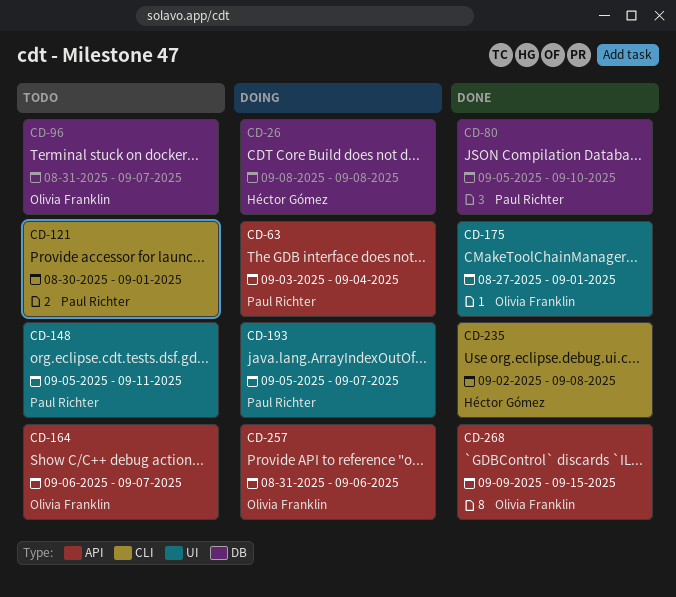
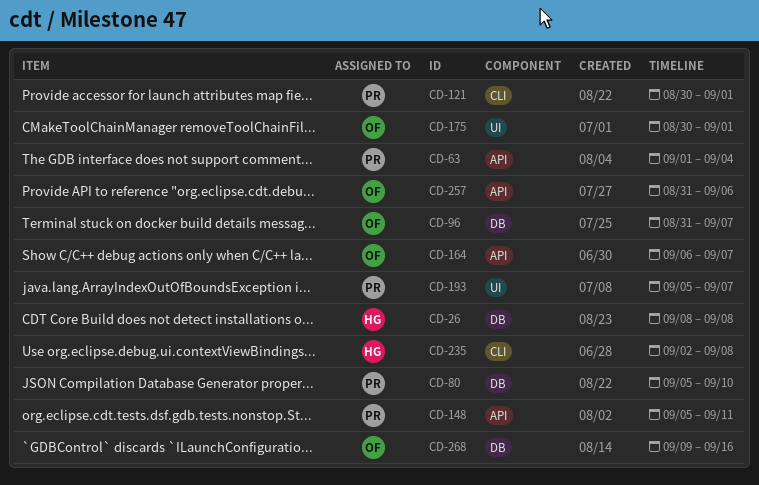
CD-63, start: Sep 3 -> Sep 1
CD-148, label: UI -> API
CD-175, start: Aug 27 -> Aug 30
CD-268, label: API -> DB
CD-268, due: Sep 15 -> Sep 16

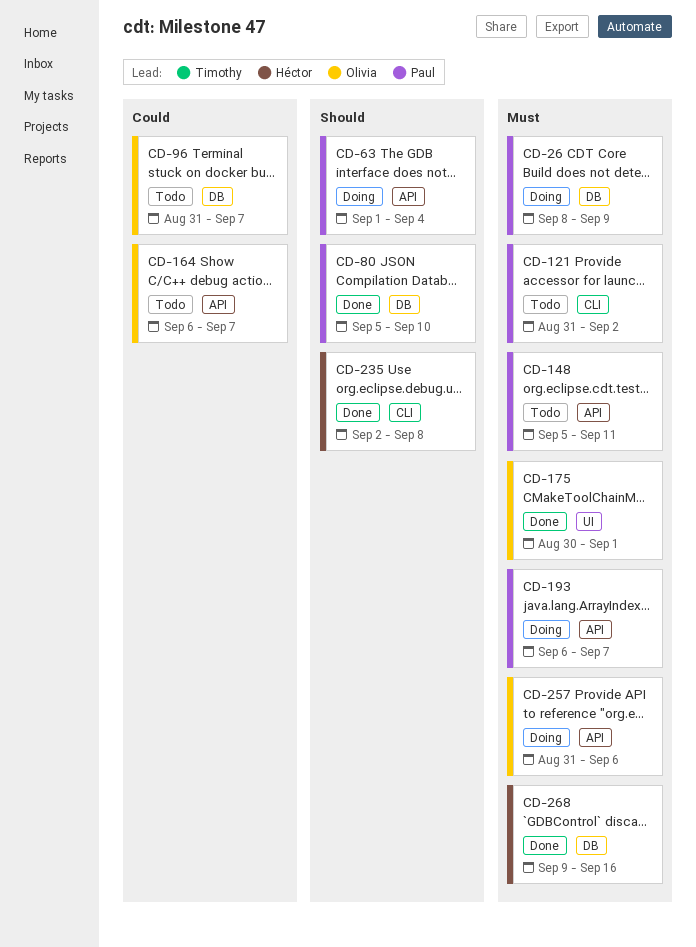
CD-26, owner: Héctor -> Paul
CD-26, due: Sep 8 -> Sep 9
CD-121, start: Aug 30 -> Aug 31
CD-121, due: Sep 1 -> Sep 2
CD-193, label: UI -> API
CD-193, start: Sep 5 -> Sep 6
CD-268, owner: Olivia -> Héctor

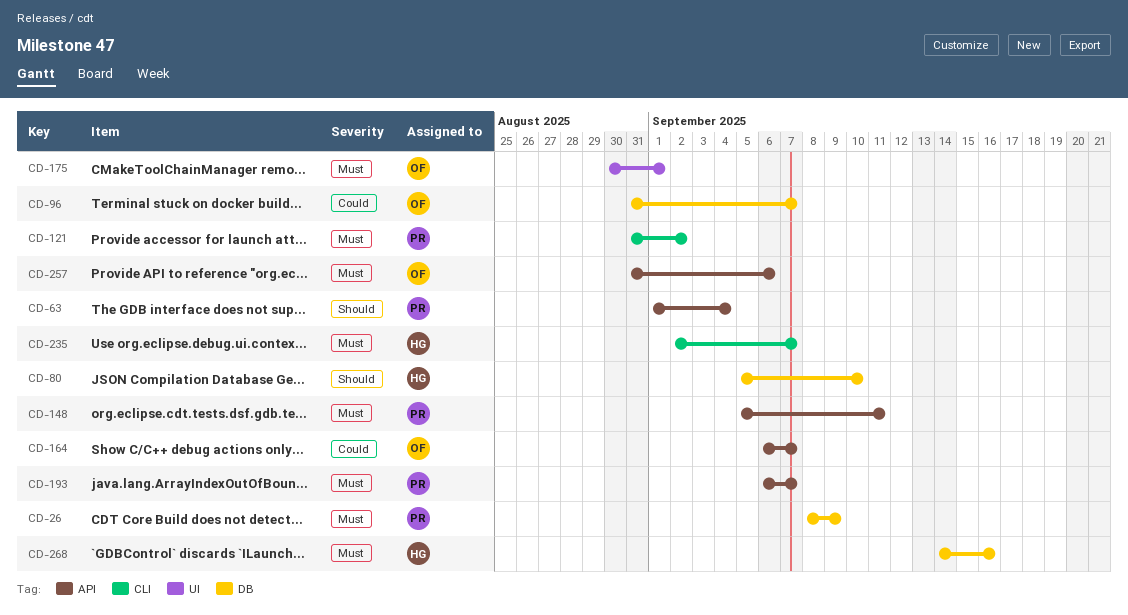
CD-80, owner: Paul -> Héctor
CD-235, priority: Should -> Must
CD-235, due: Sep 8 -> Sep 7
CD-268, start: Sep 9 -> Sep 14

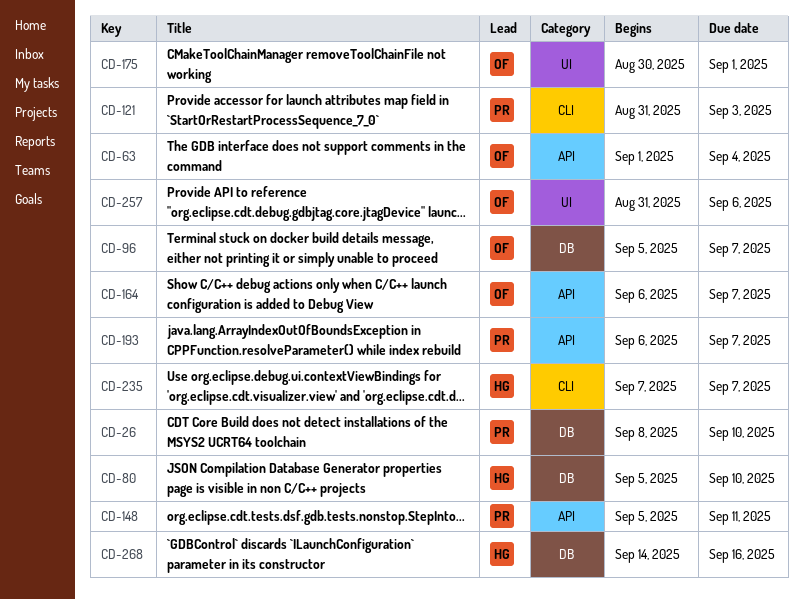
CD-26, due: Sep 9 -> Sep 10
CD-63, owner: PR -> OF
CD-96, start: Aug 31 -> Sep 5
CD-121, due: Sep 2 -> Sep 3
CD-235, start: Sep 2 -> Sep 7
CD-257, label: API -> UI

